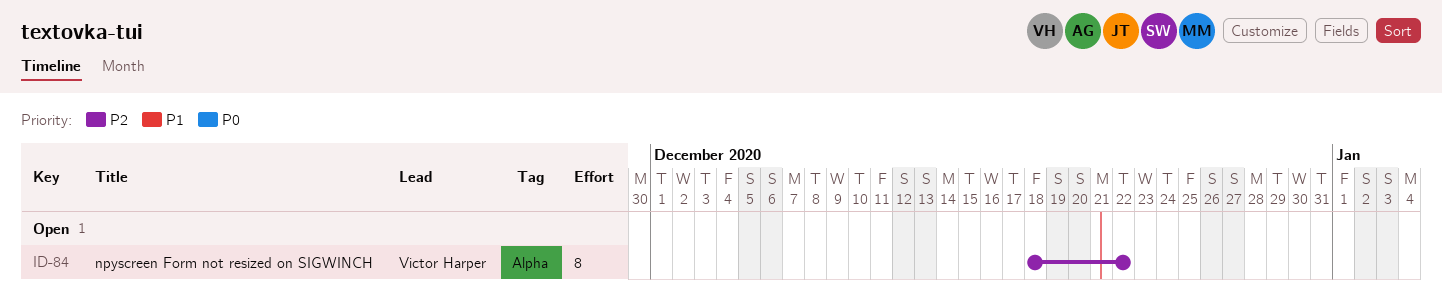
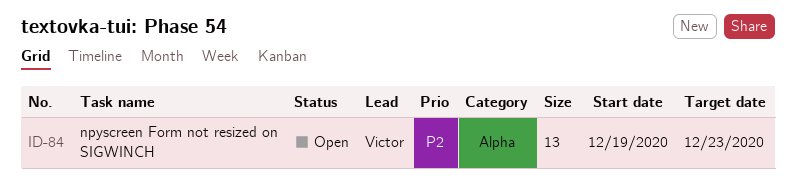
ID-84, estimate: 8 -> 13
ID-84, start: Dec 18 -> Dec 19
ID-84, due: Dec 22 -> Dec 23

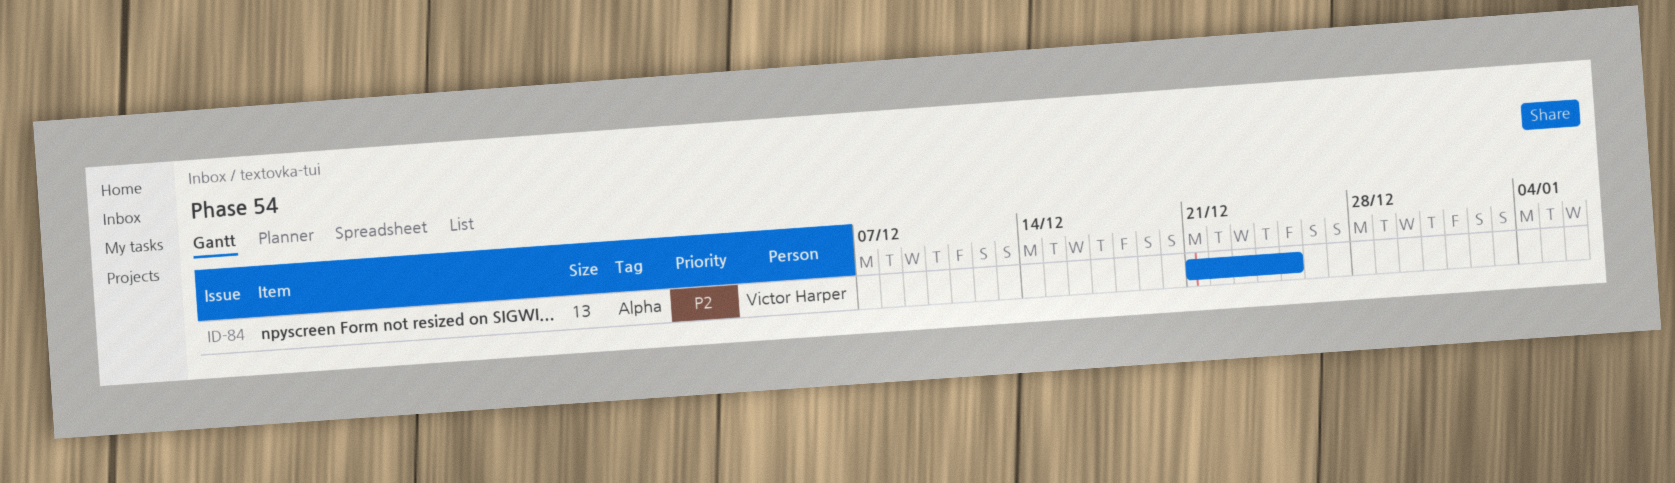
ID-84, start: Dec 19 -> Dec 21
ID-84, due: Dec 23 -> Dec 25

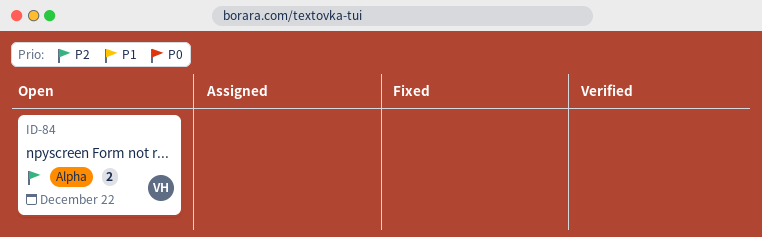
ID-84, estimate: 13 -> 2
ID-84, due: Dec 25 -> Dec 22

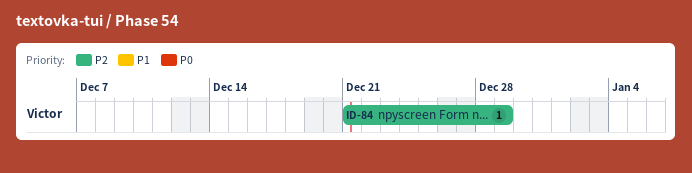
ID-84, estimate: 2 -> 1
ID-84, due: Dec 22 -> Dec 29

